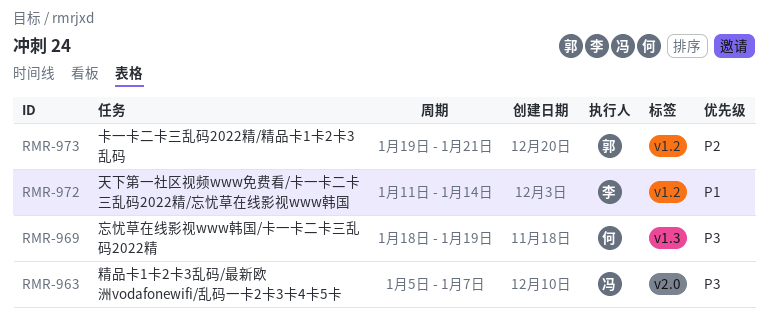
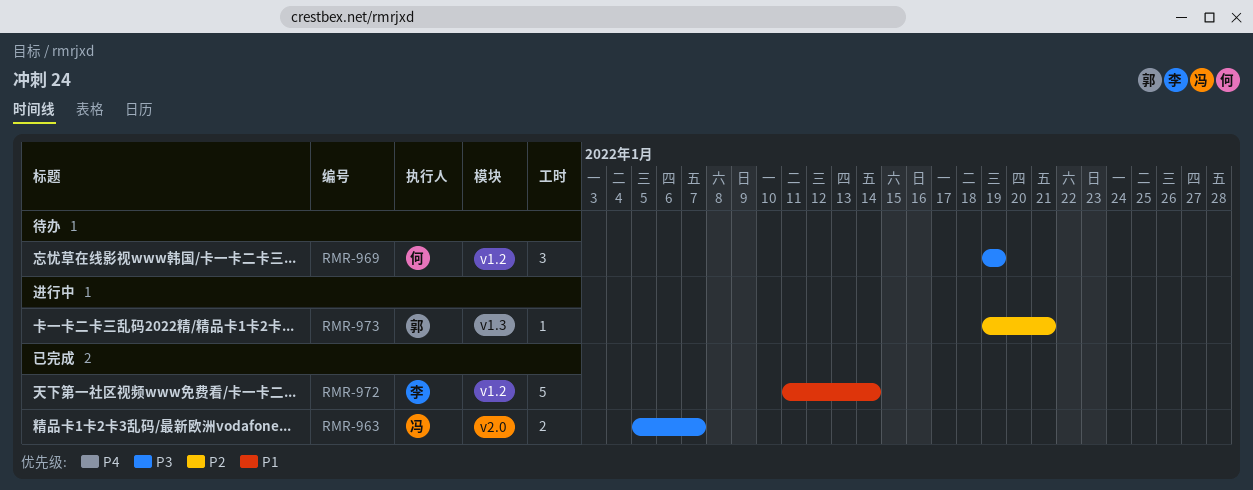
RMR-969, label: v1.3 -> v1.2
RMR-969, start: Jan 18 -> Jan 19
RMR-973, label: v1.2 -> v1.3

